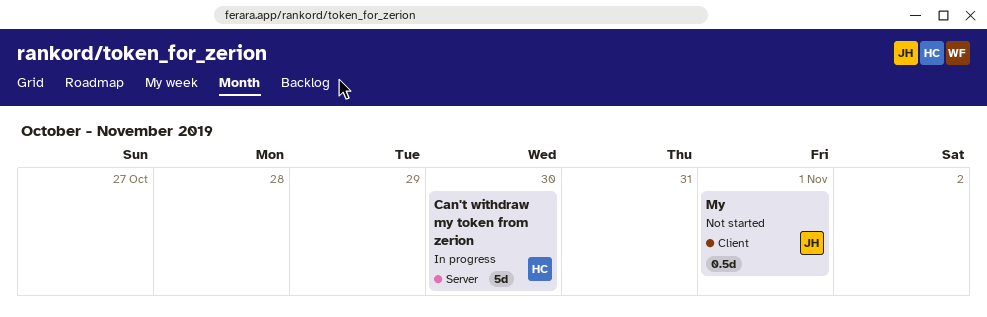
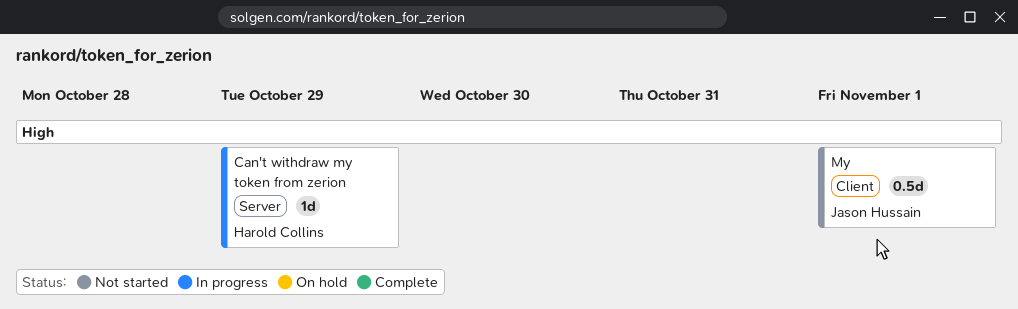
Can't withdraw my token from zerion, estimate: 5d -> 1d
Can't withdraw my token from zerion, due: Oct 30 -> Oct 29

